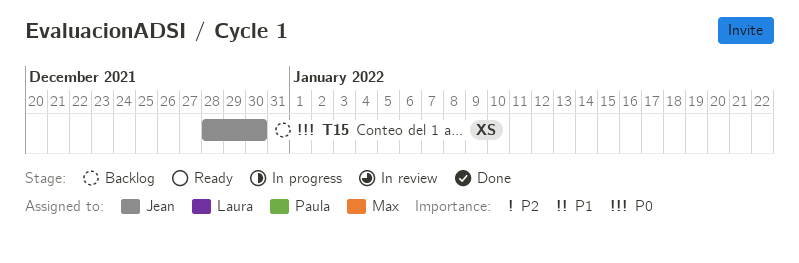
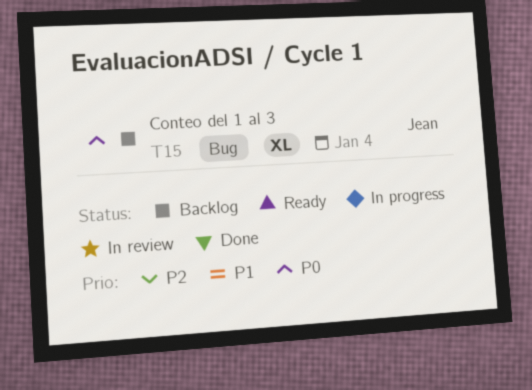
T15, estimate: XS -> XL
T15, due: Dec 30 -> Jan 4

